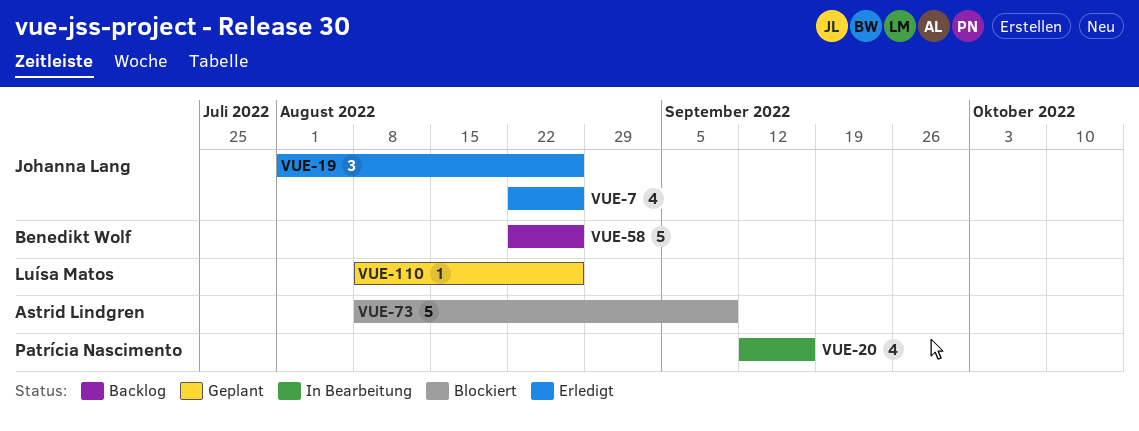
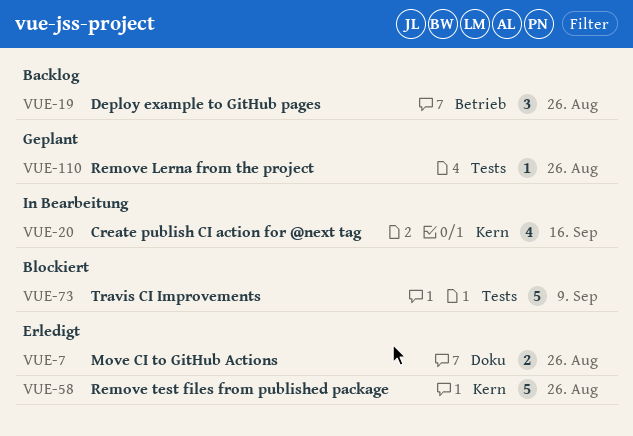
VUE-7, estimate: 4 -> 2
VUE-19, status: Erledigt -> Backlog
VUE-58, status: Backlog -> Erledigt

